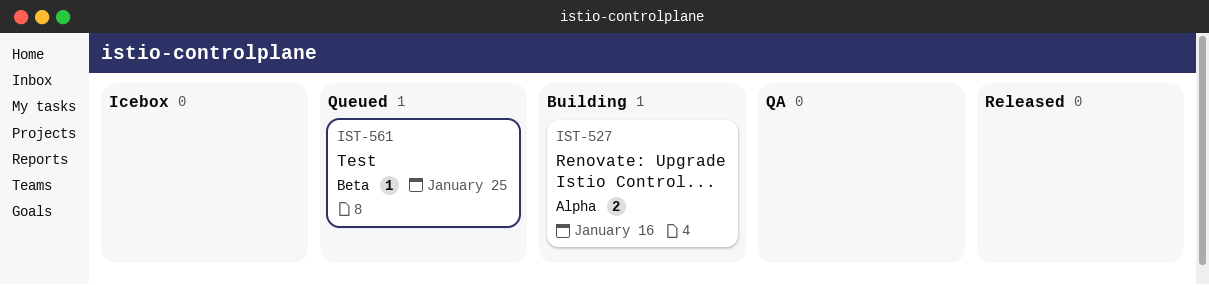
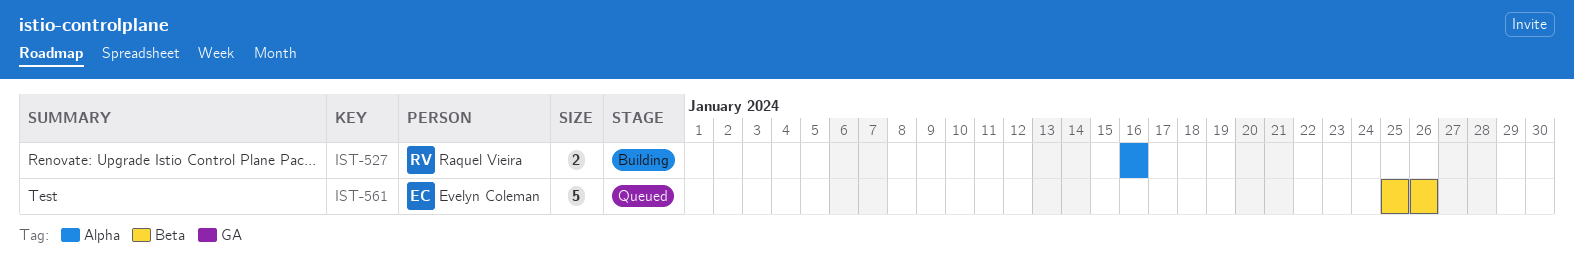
IST-561, estimate: 1 -> 5
IST-561, due: Jan 25 -> Jan 26

